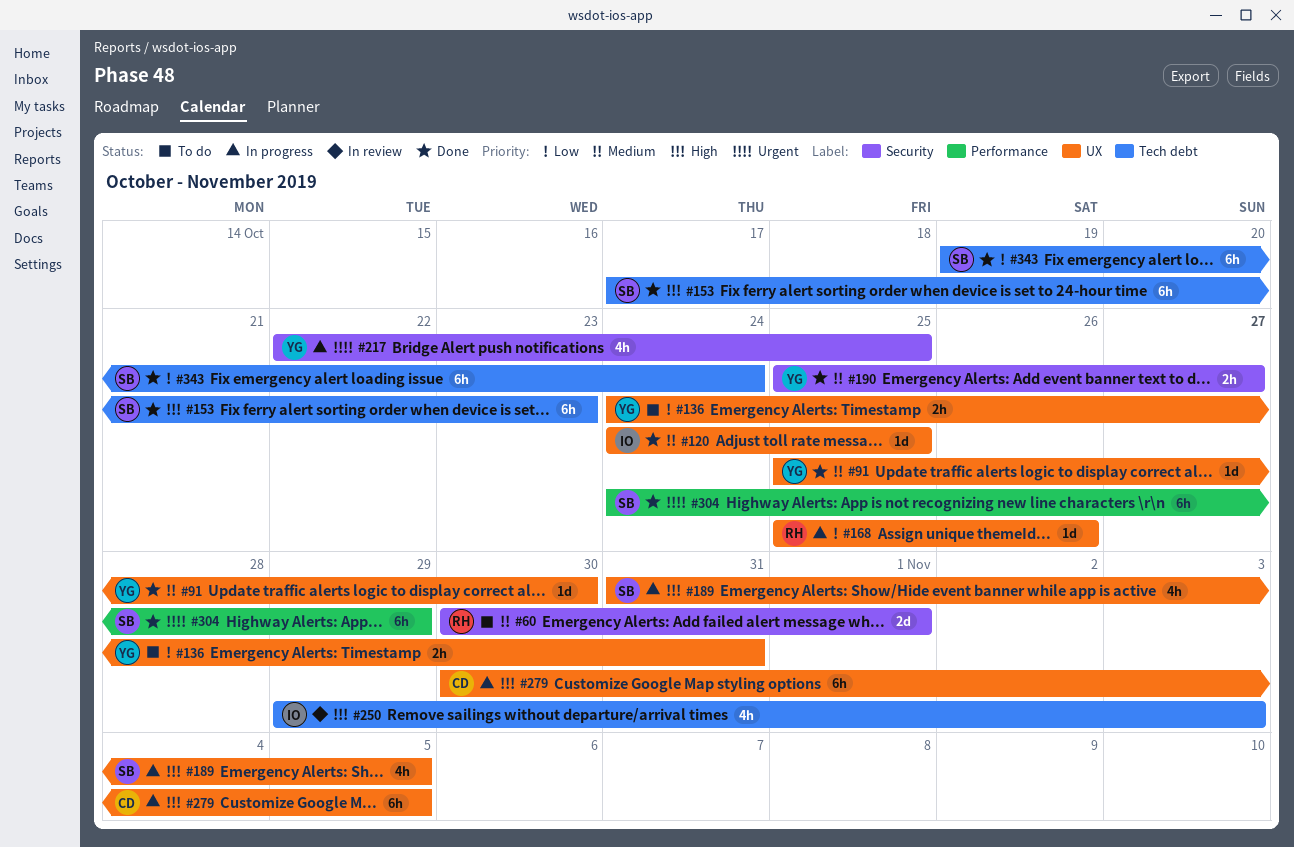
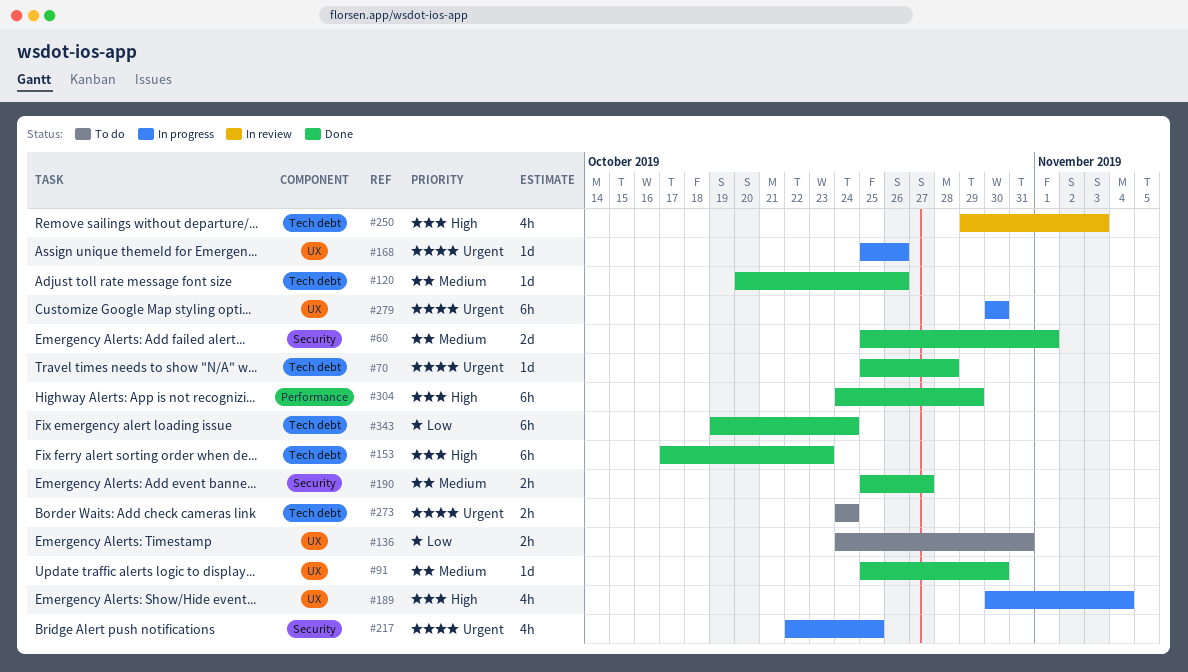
#60, status: To do -> Done
#60, start: Oct 30 -> Oct 25
#70: none -> present
#120, label: UX -> Tech debt
#120, start: Oct 24 -> Oct 20
#120, due: Oct 25 -> Oct 26
#168, priority: Low -> Urgent
#189, start: Oct 31 -> Oct 30
#189, due: Nov 5 -> Nov 4
#273: none -> present
#279, priority: High -> Urgent
#279, due: Nov 5 -> Oct 30
#304, priority: Urgent -> High

